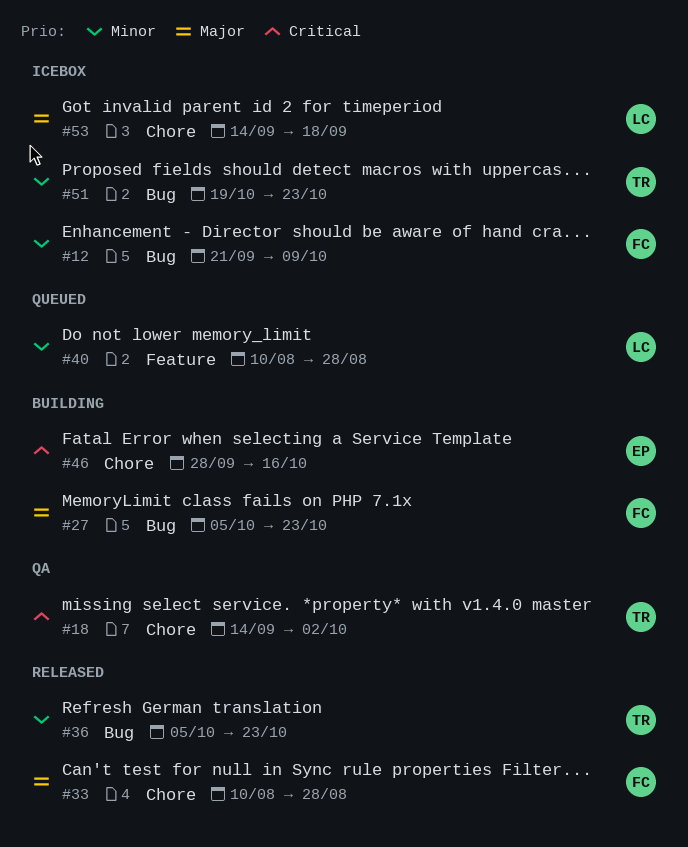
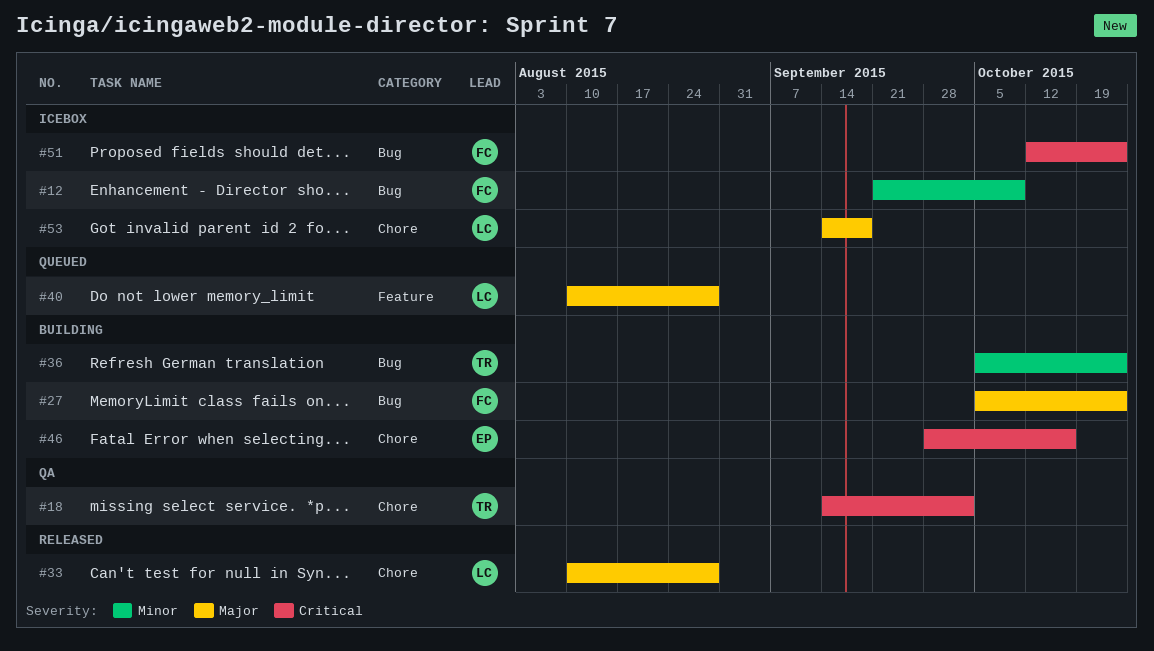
#33, owner: FC -> LC
#36, status: Released -> Building
#40, priority: Minor -> Major
#51, owner: TR -> FC
#51, priority: Minor -> Critical
#51, start: Oct 19 -> Oct 12

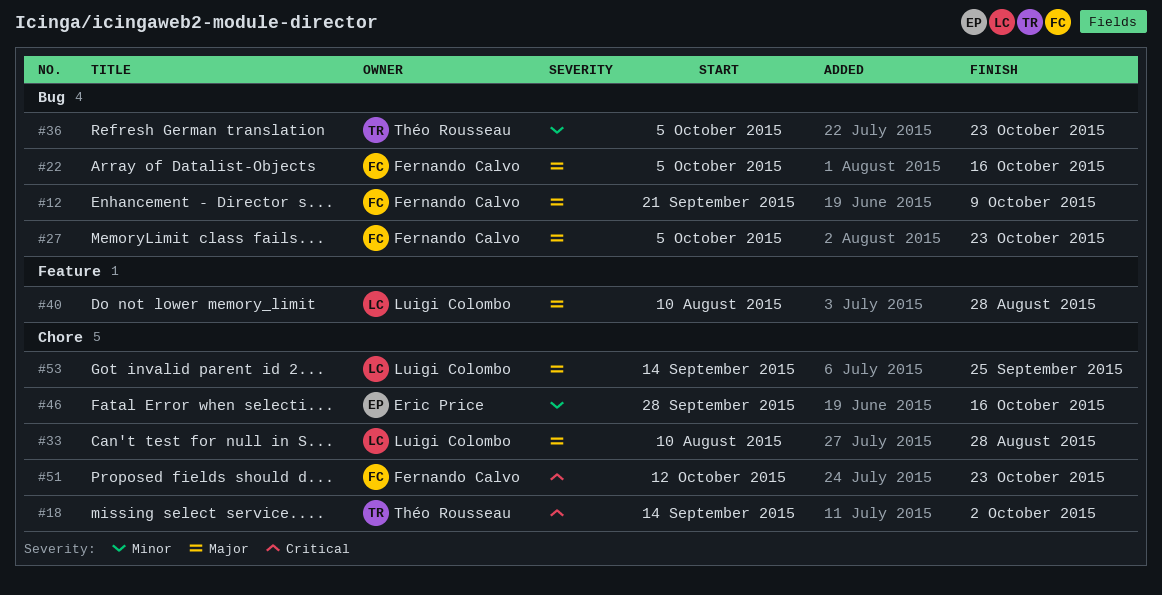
#12, priority: Minor -> Major
#22: none -> present
#46, priority: Critical -> Minor
#51, label: Bug -> Chore
#53, due: Sep 18 -> Sep 25

